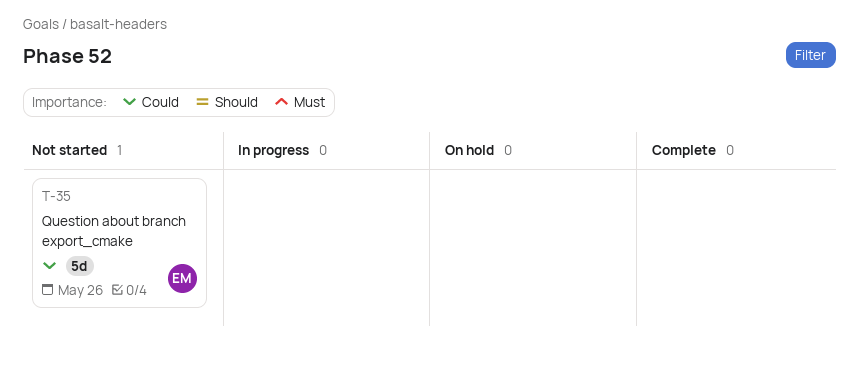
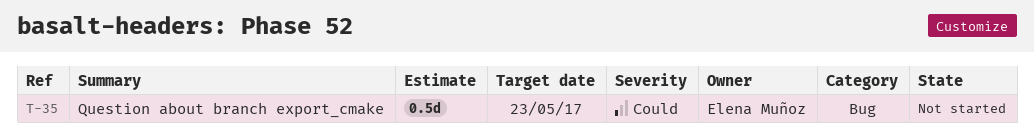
T-35, estimate: 5d -> 0.5d
T-35, due: May 26 -> May 23

